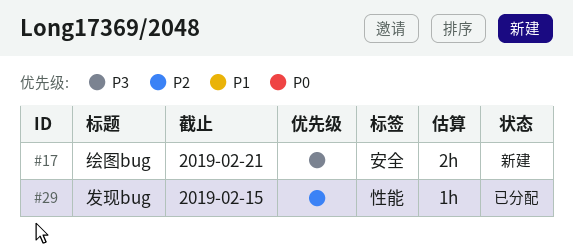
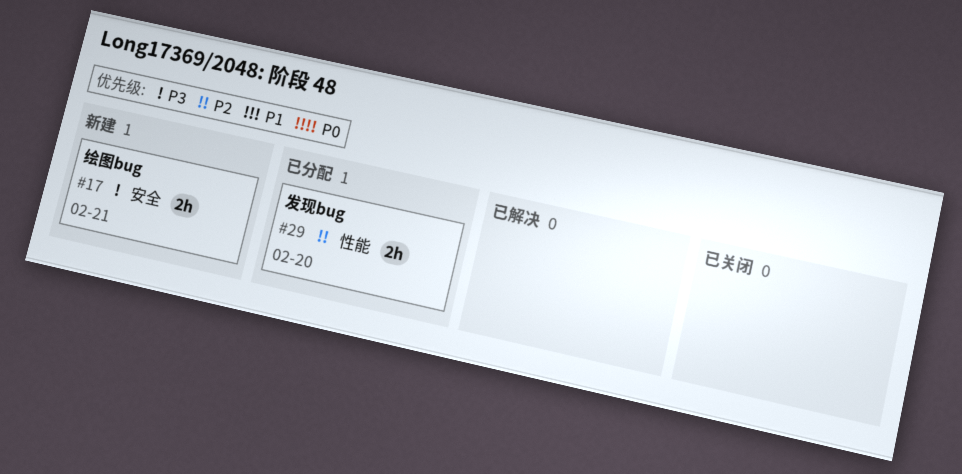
#29, estimate: 1h -> 2h
#29, due: Feb 15 -> Feb 20

